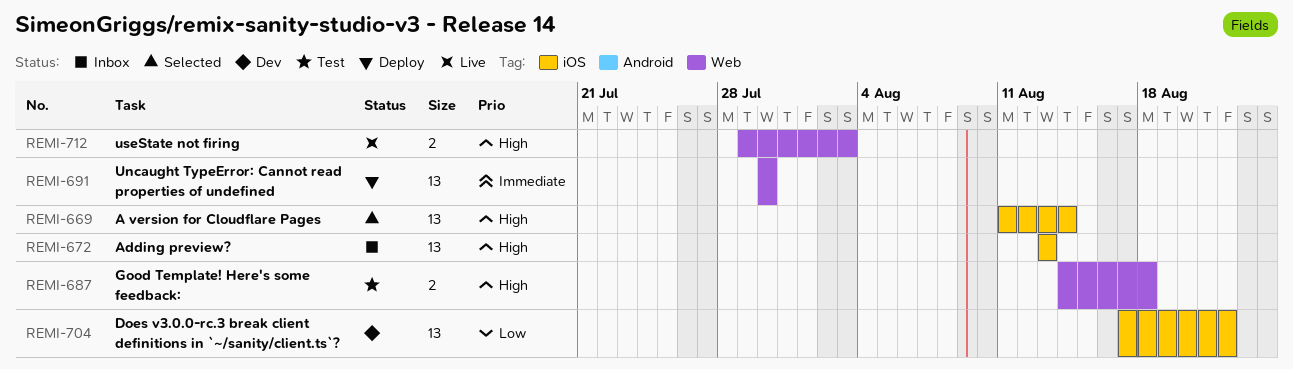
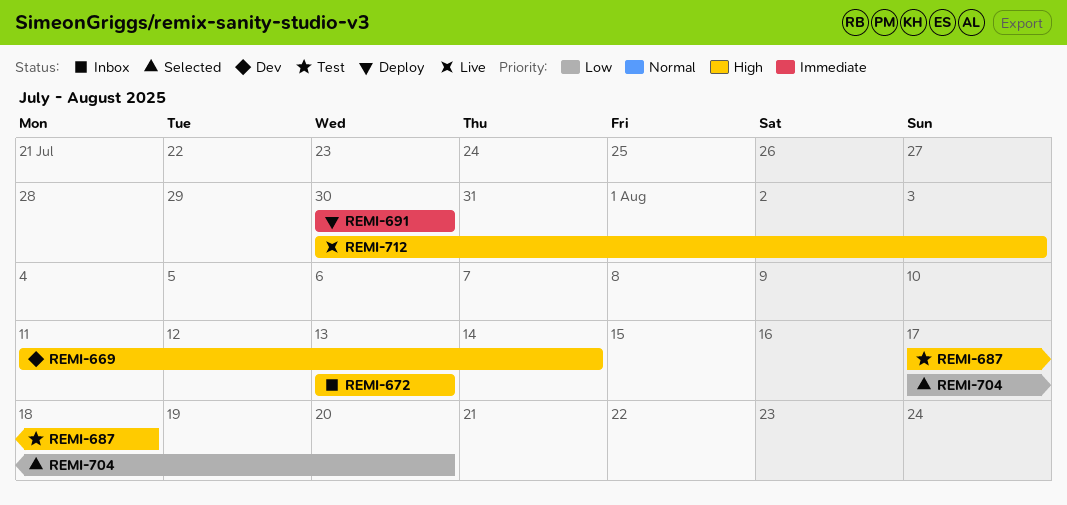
REMI-669, status: Selected -> Dev
REMI-687, start: Aug 14 -> Aug 17
REMI-704, status: Dev -> Selected
REMI-704, due: Aug 22 -> Aug 20
REMI-712, start: Jul 29 -> Jul 30

